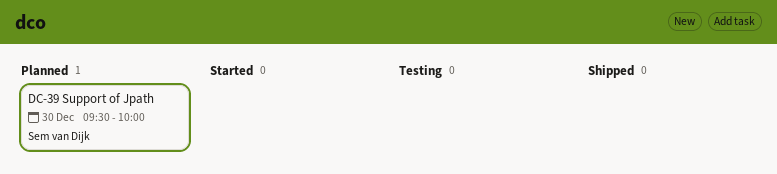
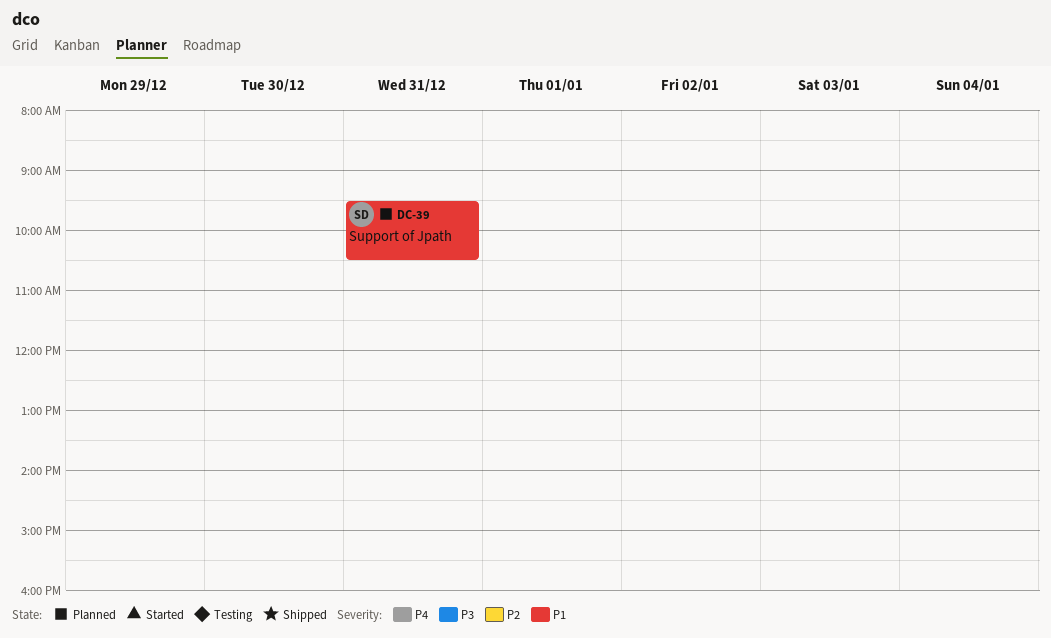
DC-39, day: Dec 30 -> Dec 31
DC-39, ends: 10:00 -> 10:30

